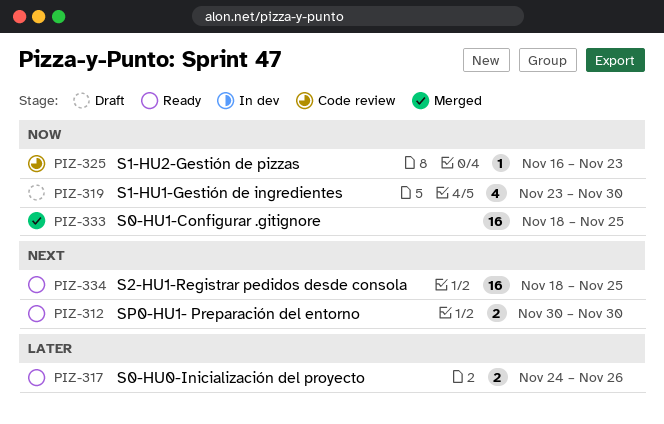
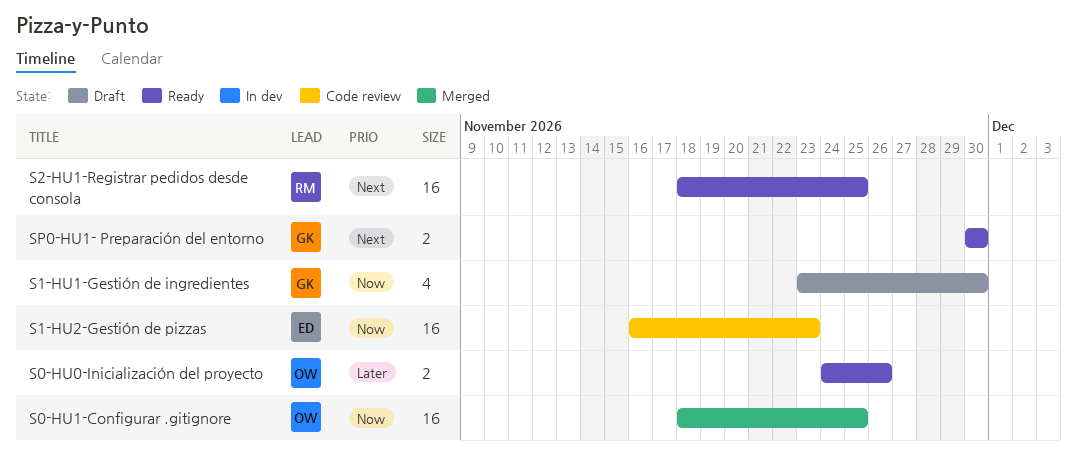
S1-HU2-Gestión de pizzas, estimate: 1 -> 16

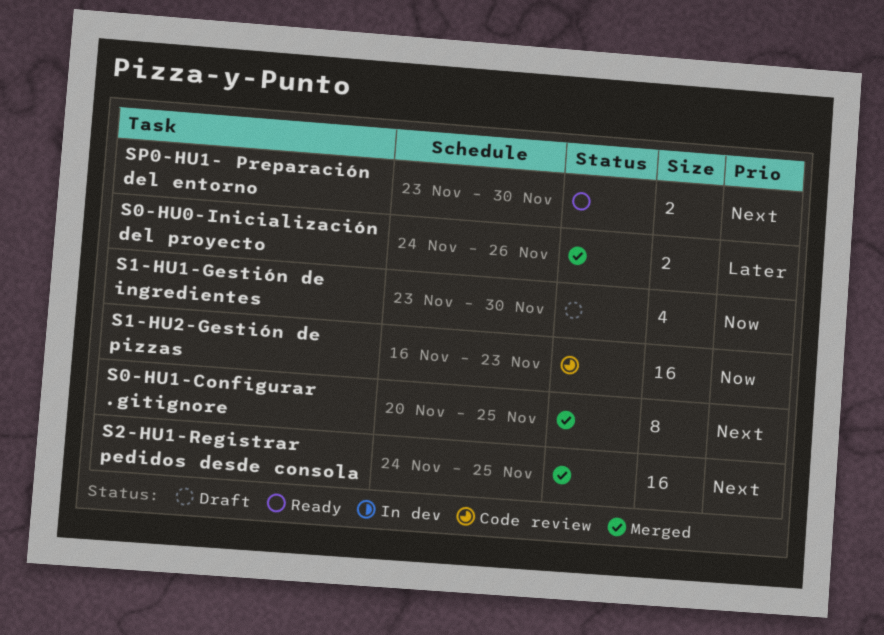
S0-HU0-Inicialización del proyecto, status: Ready -> Merged
S0-HU1-Configurar .gitignore, priority: Now -> Next
S0-HU1-Configurar .gitignore, estimate: 16 -> 8
S0-HU1-Configurar .gitignore, start: Nov 18 -> Nov 20
S2-HU1-Registrar pedidos desde consola, status: Ready -> Merged
S2-HU1-Registrar pedidos desde consola, start: Nov 18 -> Nov 24
SP0-HU1- Preparación del entorno, start: Nov 30 -> Nov 23

